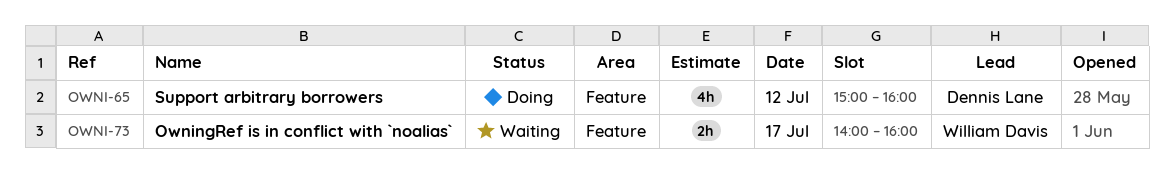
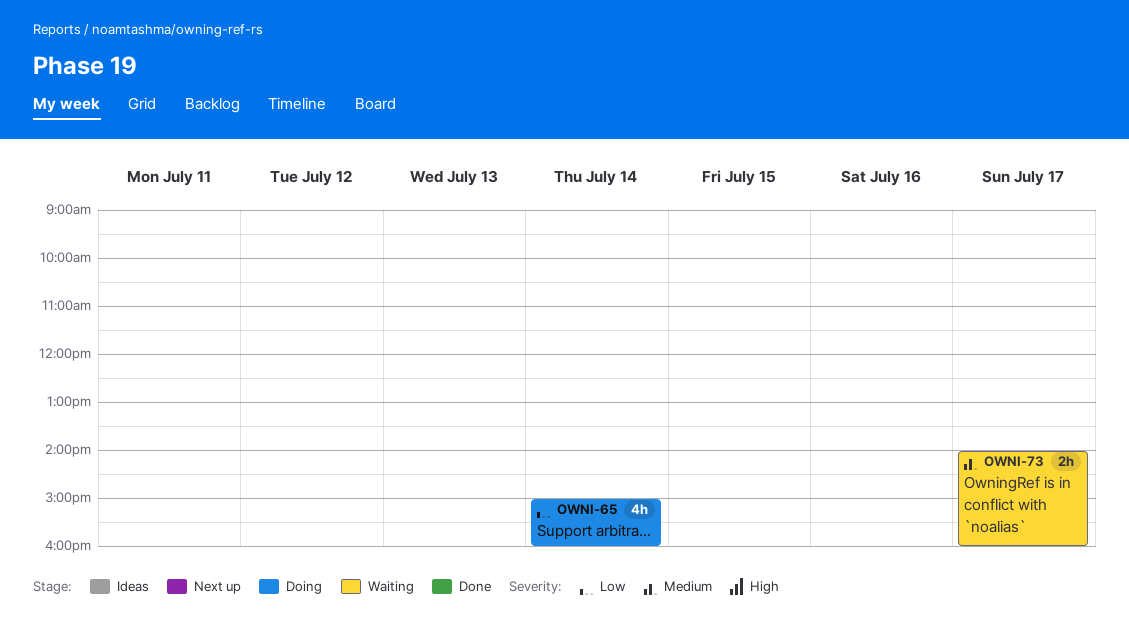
OWNI-65, day: Jul 12 -> Jul 14

